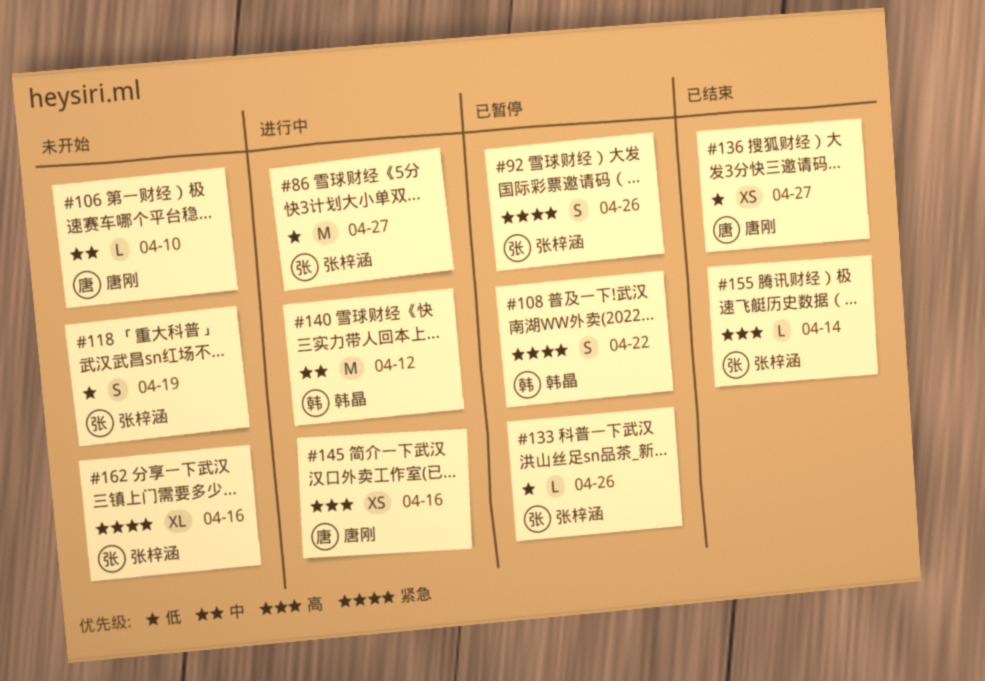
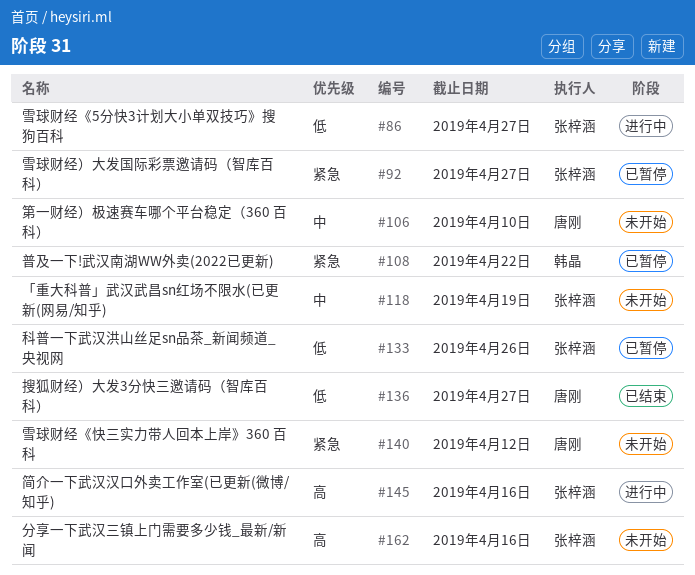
#92, due: Apr 26 -> Apr 27
#118, priority: 低 -> 中
#140, status: 进行中 -> 未开始
#140, owner: 韩晶 -> 唐刚
#140, priority: 中 -> 紧急
#145, owner: 唐刚 -> 张梓涵
#155: present -> none
#162, priority: 紧急 -> 高

